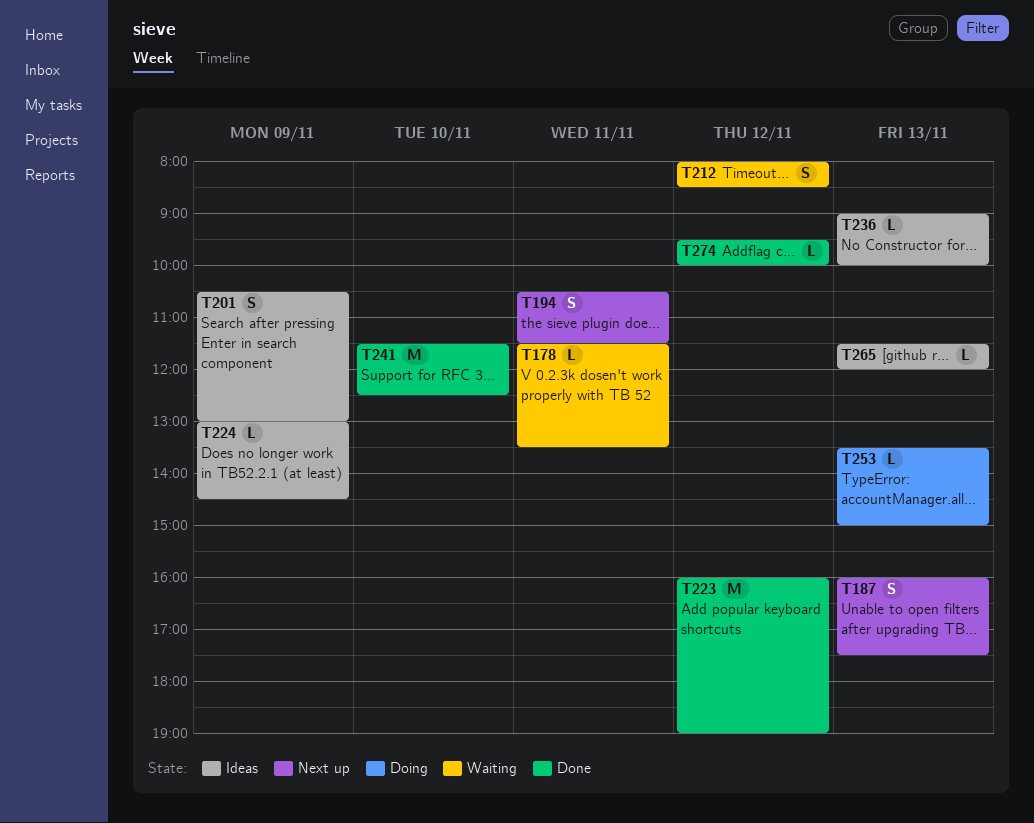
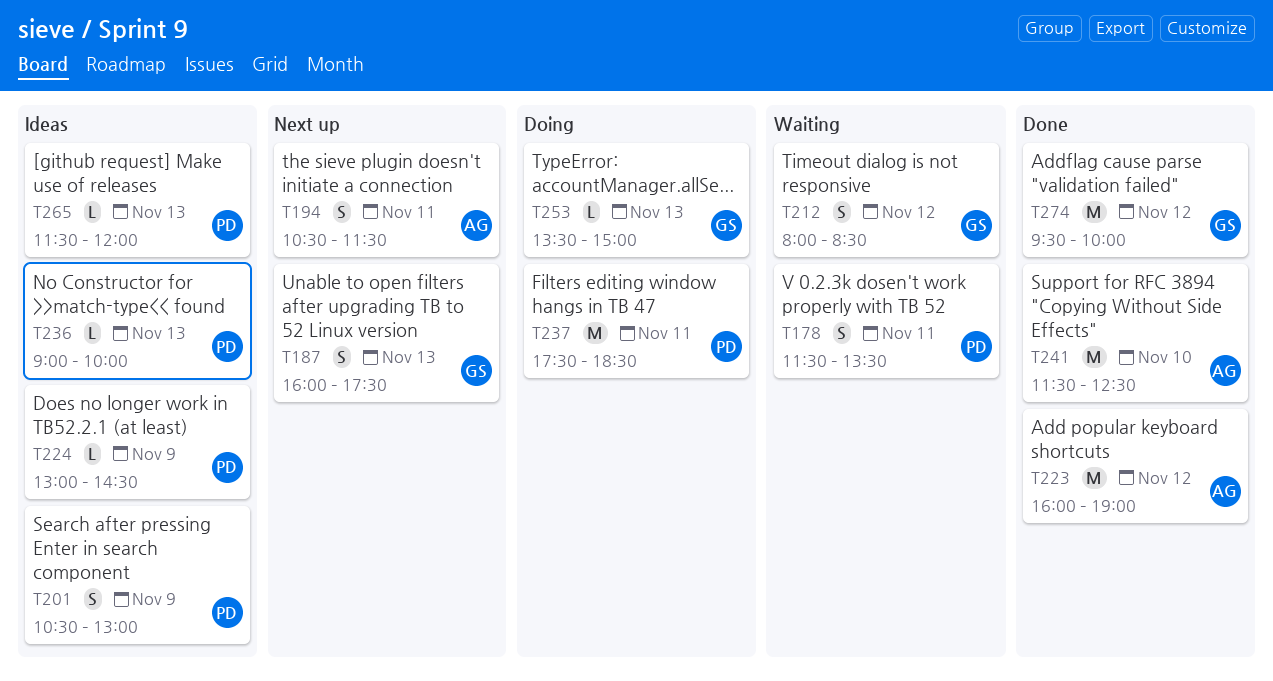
T178, estimate: L -> S
T237: none -> present
T274, estimate: L -> M

